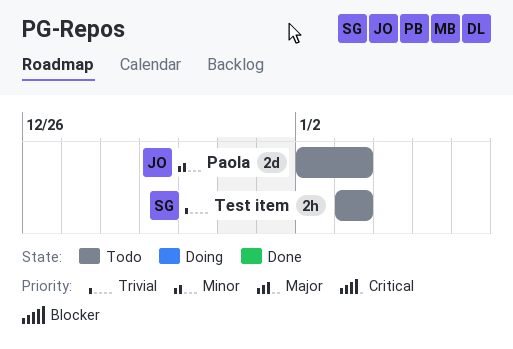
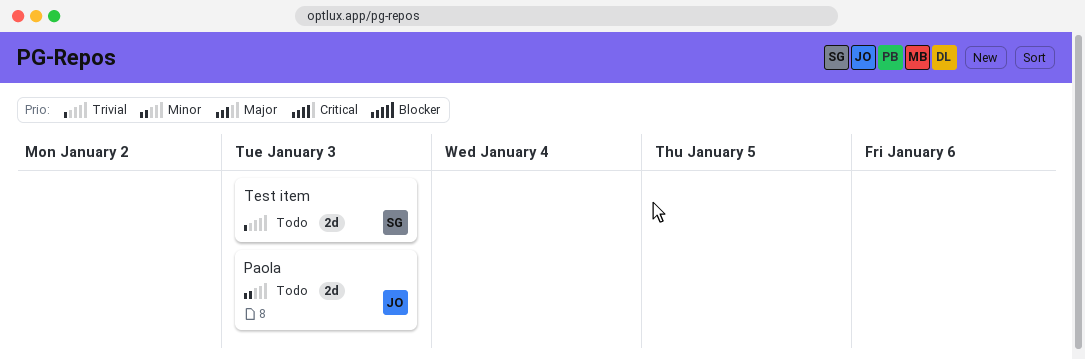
Test item, estimate: 2h -> 2d

